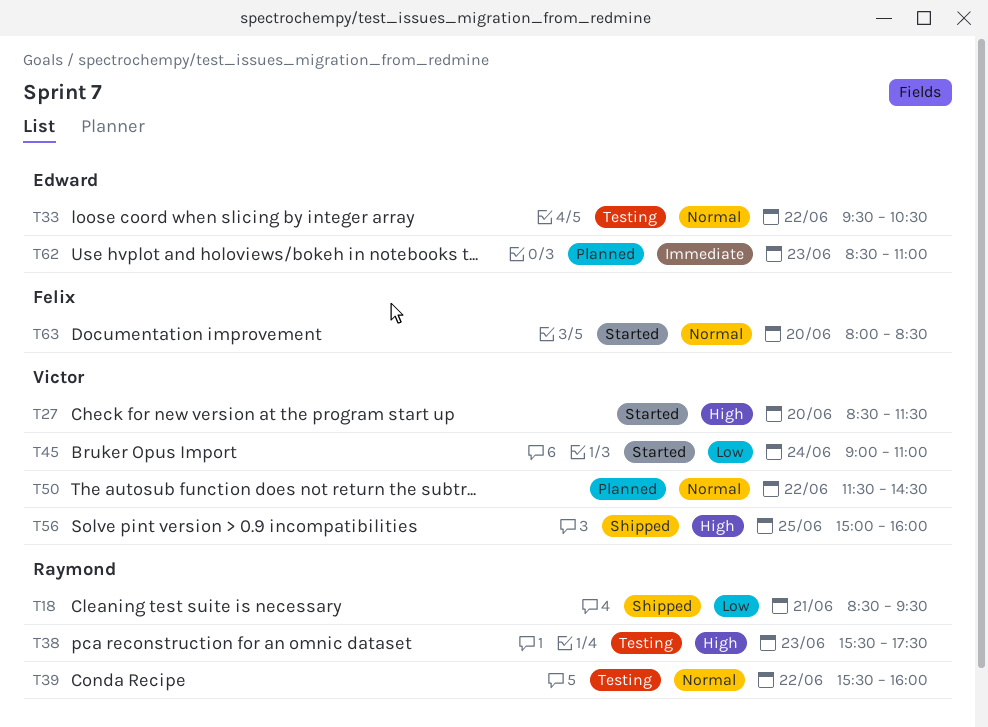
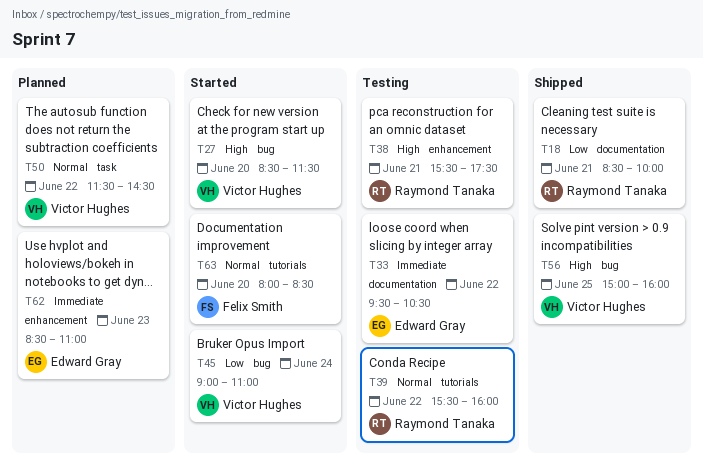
T18, ends: 09:30 -> 10:00
T33, priority: Normal -> Immediate
T38, day: Jun 23 -> Jun 21

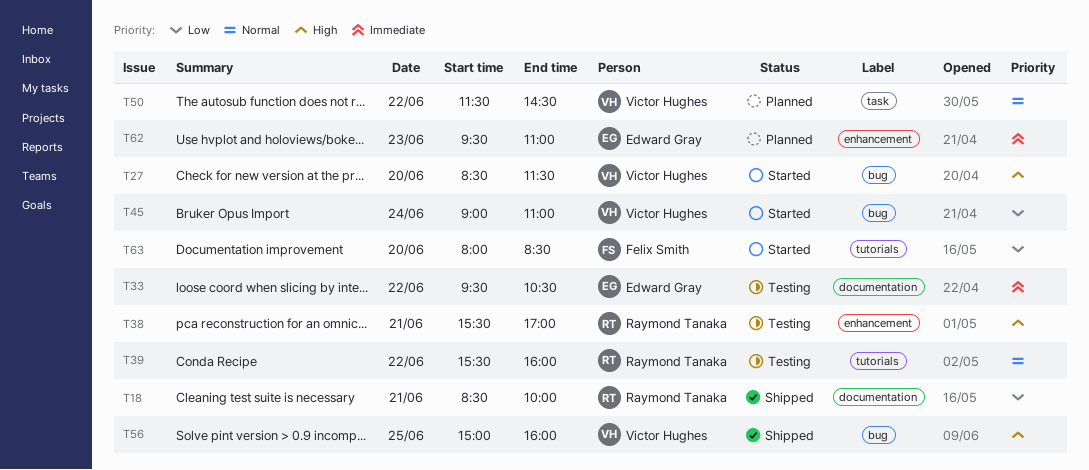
T38, ends: 17:30 -> 17:00
T62, begins: 08:30 -> 09:30
T63, priority: Normal -> Low

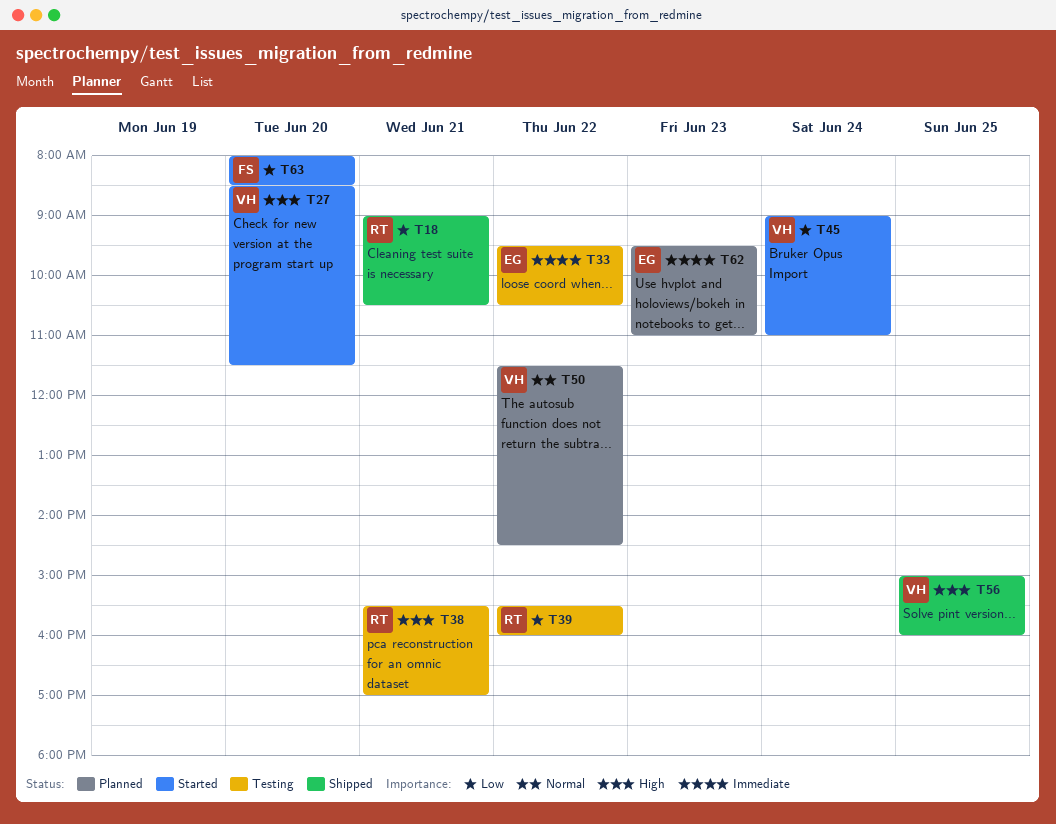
T18, begins: 08:30 -> 09:00
T18, ends: 10:00 -> 10:30
T39, priority: Normal -> Low

